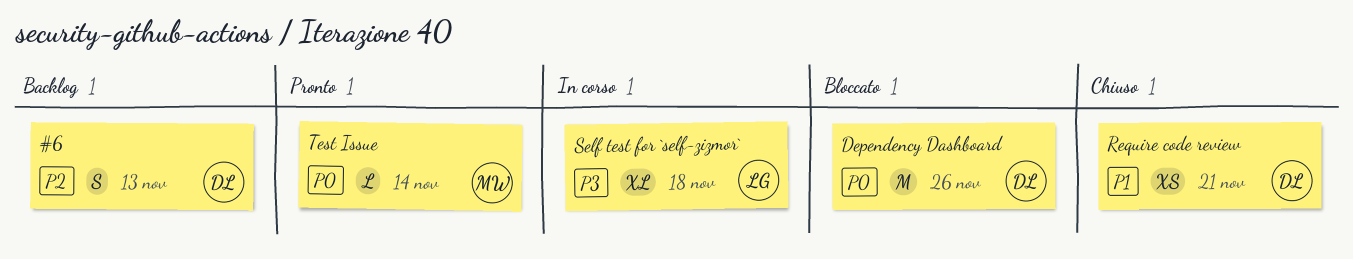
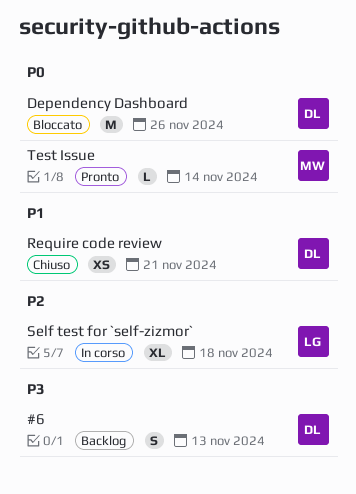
#6, priority: P2 -> P3
Self test for `self-zizmor`, priority: P3 -> P2

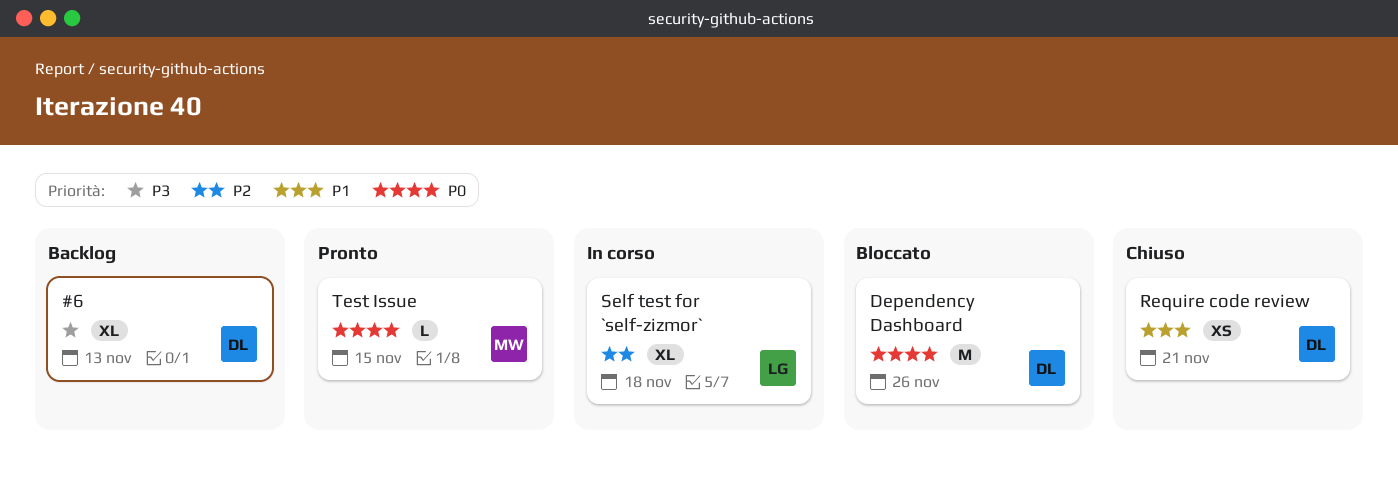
#6, estimate: S -> XL
Test Issue, due: Nov 14 -> Nov 15

